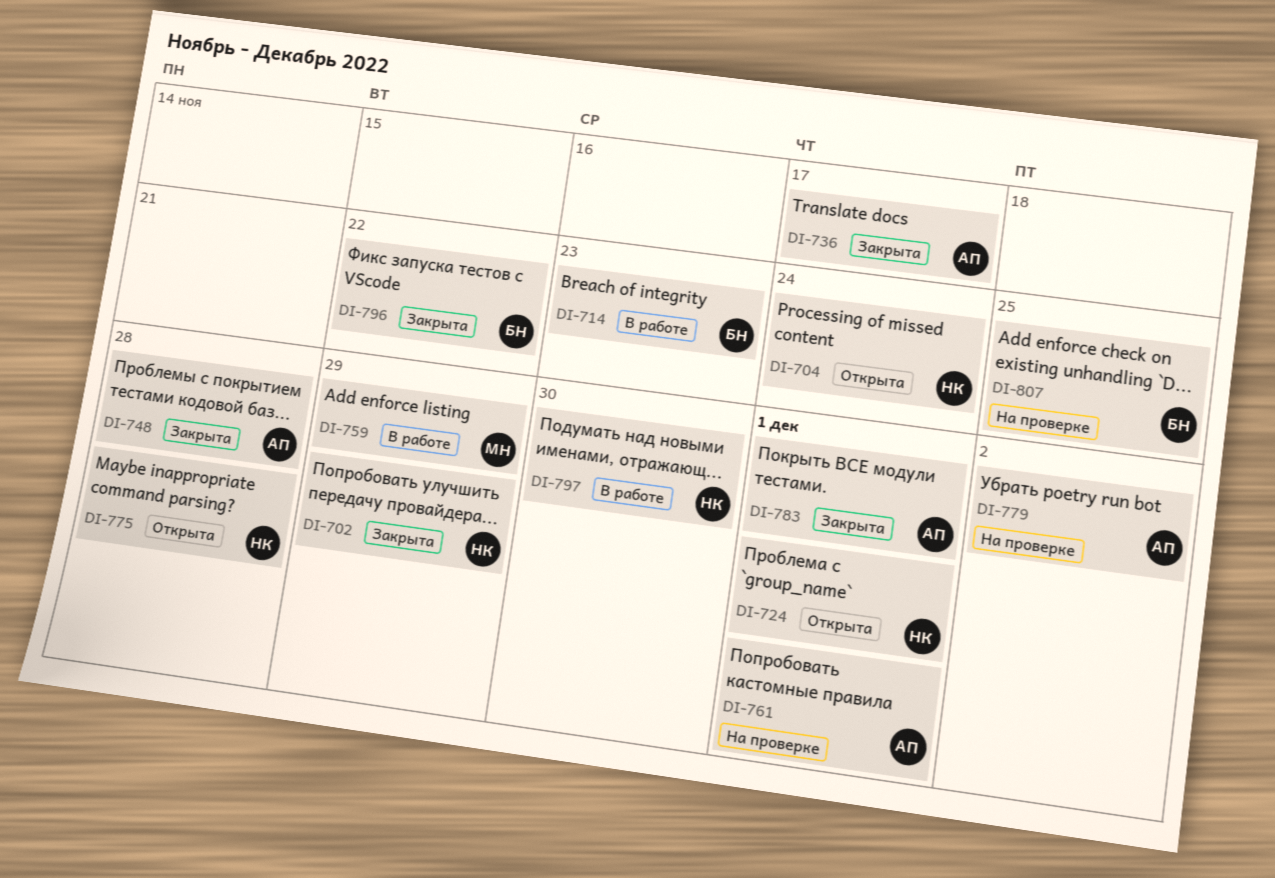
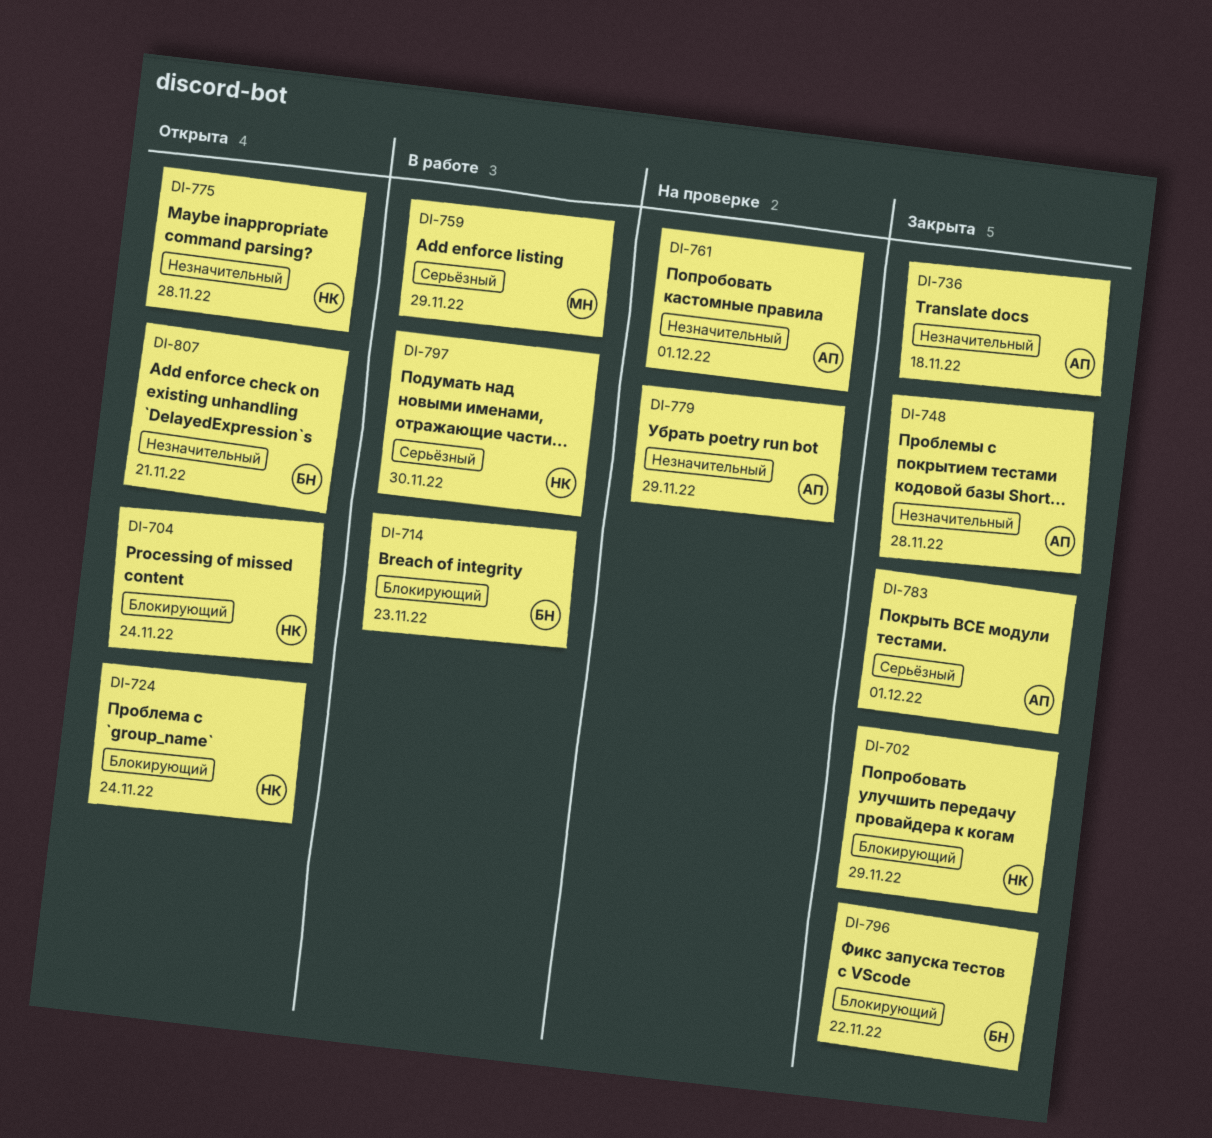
DI-724, due: Dec 1 -> Nov 24
DI-736, due: Nov 17 -> Nov 18
DI-779, due: Dec 2 -> Nov 29
DI-807, status: На проверке -> Открыта
DI-807, due: Nov 25 -> Nov 21

